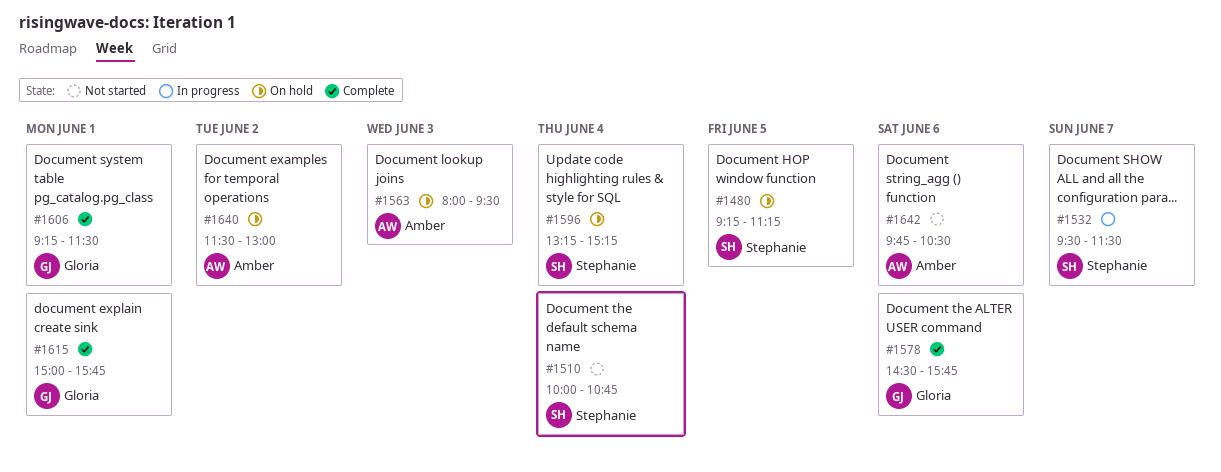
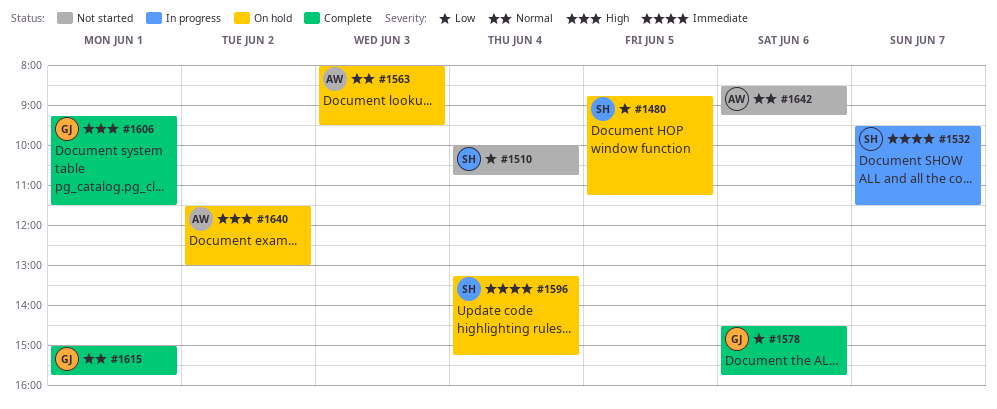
#1480, begins: 09:15 -> 08:45
#1642, begins: 09:45 -> 08:30
#1642, ends: 10:30 -> 09:15

